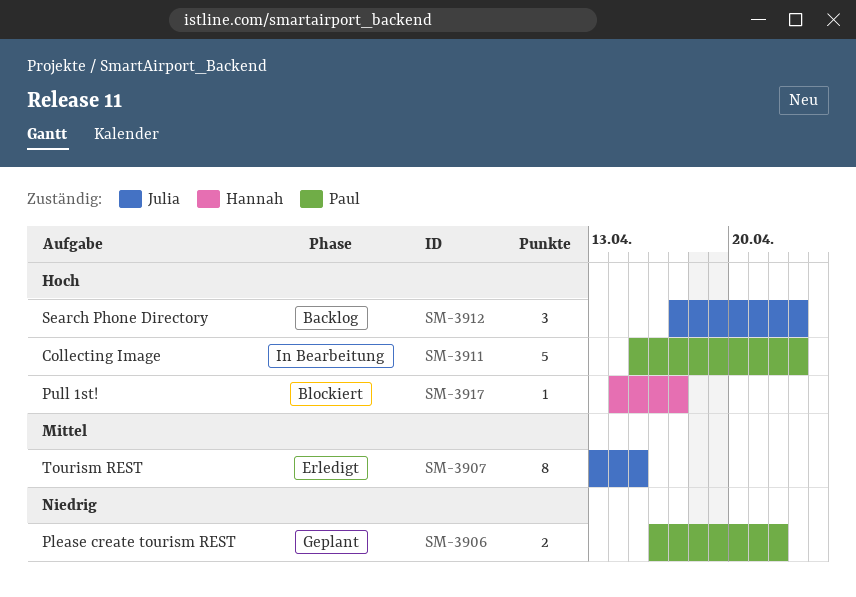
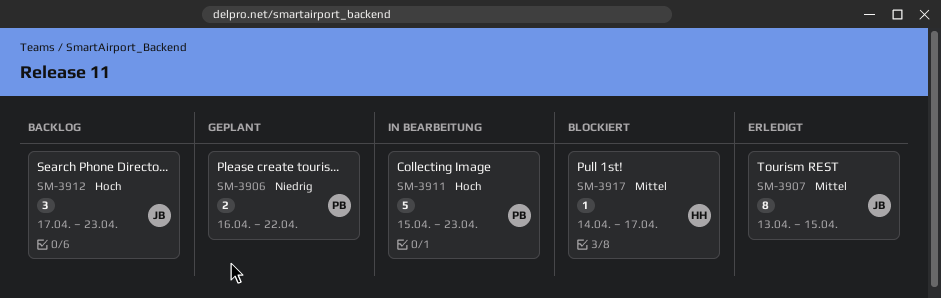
SM-3917, priority: Hoch -> Mittel

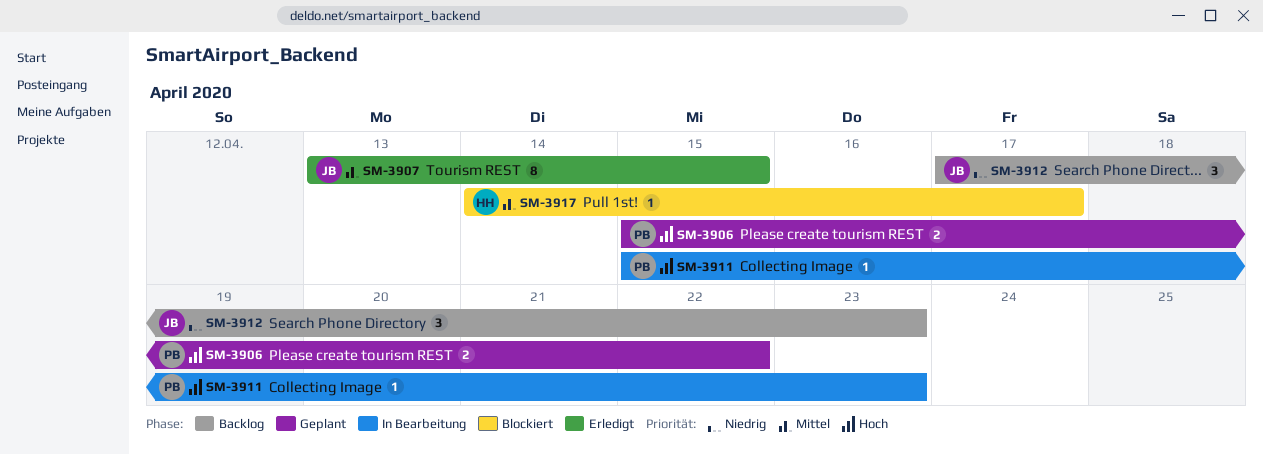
SM-3906, priority: Niedrig -> Hoch
SM-3906, start: Apr 16 -> Apr 15
SM-3911, estimate: 5 -> 1
SM-3912, priority: Hoch -> Niedrig

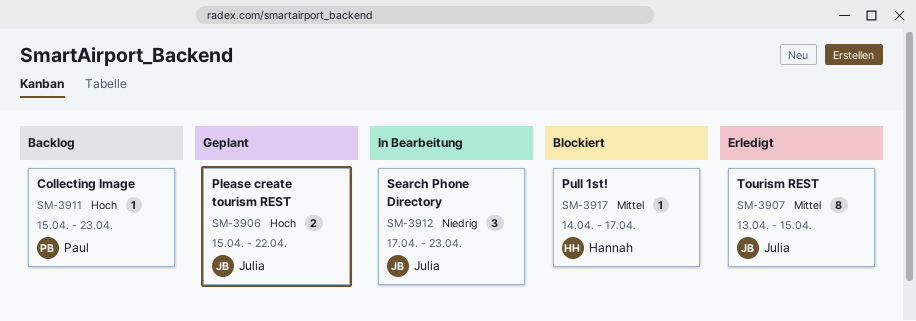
SM-3906, owner: Paul -> Julia
SM-3911, status: In Bearbeitung -> Backlog
SM-3912, status: Backlog -> In Bearbeitung

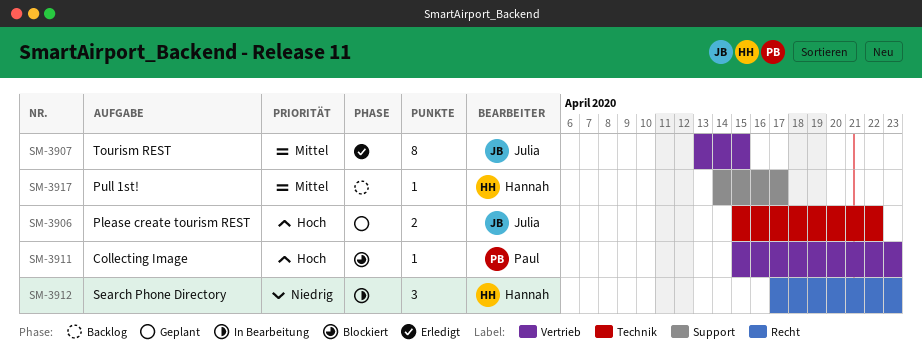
SM-3911, status: Backlog -> Blockiert
SM-3912, owner: Julia -> Hannah
SM-3917, status: Blockiert -> Backlog

